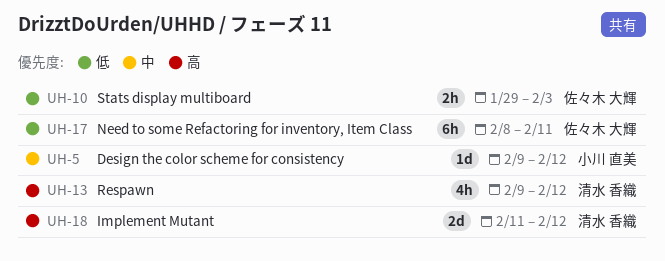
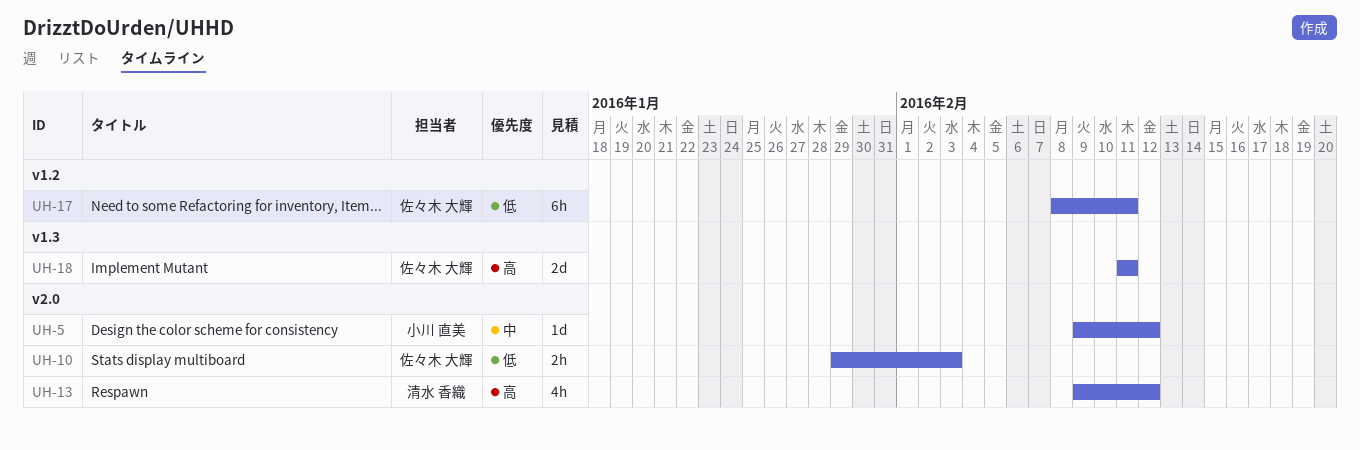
UH-18, owner: 清水 香織 -> 佐々木 大輝
UH-18, due: Feb 12 -> Feb 11

